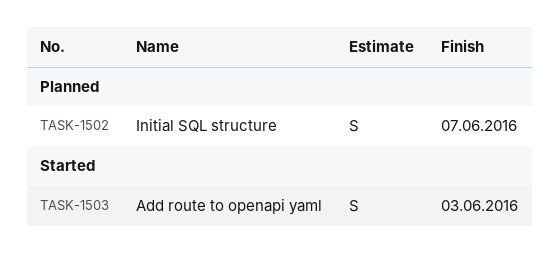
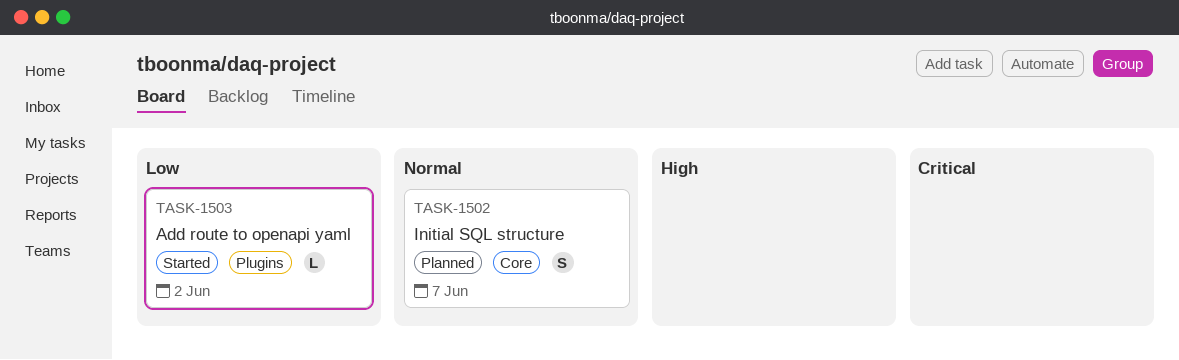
TASK-1503, estimate: S -> L
TASK-1503, due: Jun 3 -> Jun 2

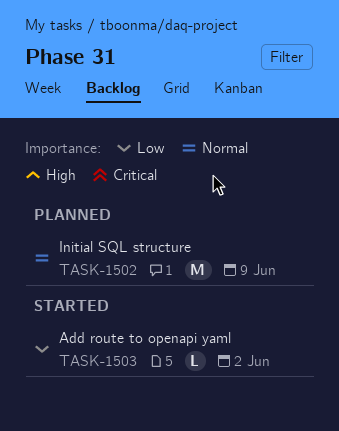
TASK-1502, estimate: S -> M
TASK-1502, due: Jun 7 -> Jun 9

